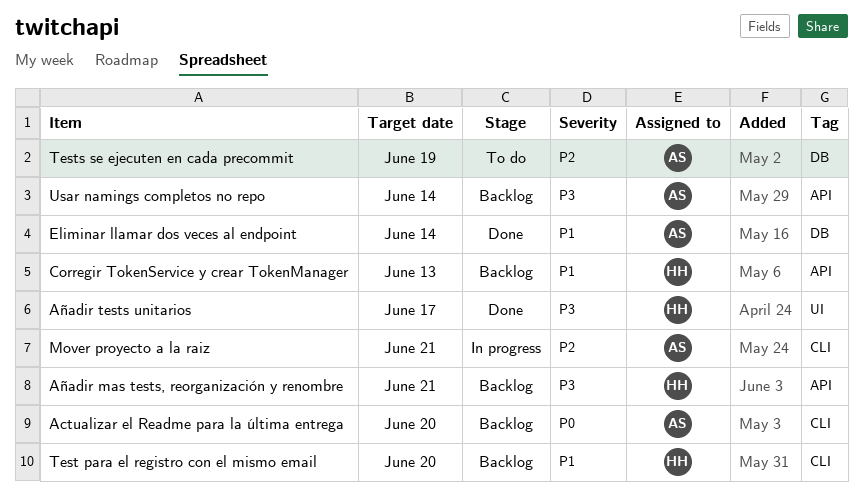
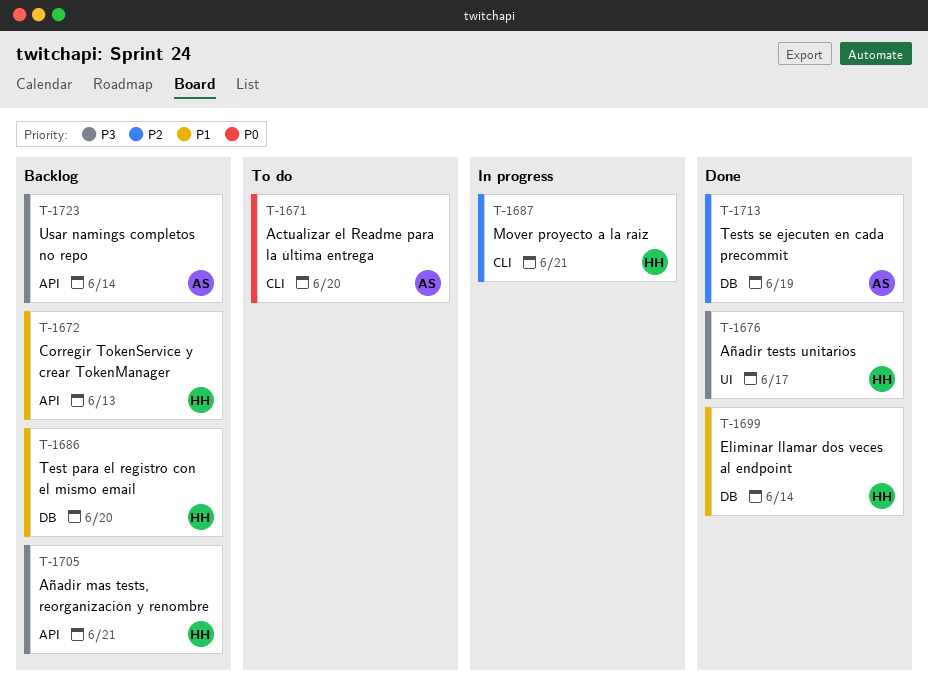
Actualizar el Readme para la última entrega, status: Backlog -> To do
Eliminar llamar dos veces al endpoint, owner: AS -> HH
Mover proyecto a la raiz, owner: AS -> HH
Test para el registro con el mismo email, label: CLI -> DB
Tests se ejecuten en cada precommit, status: To do -> Done

